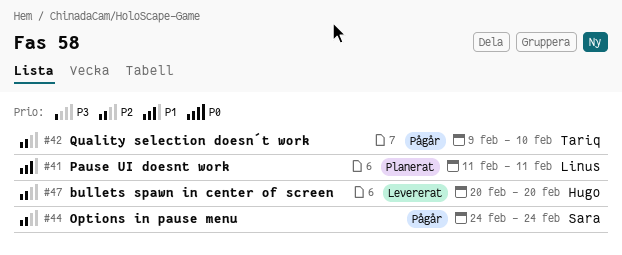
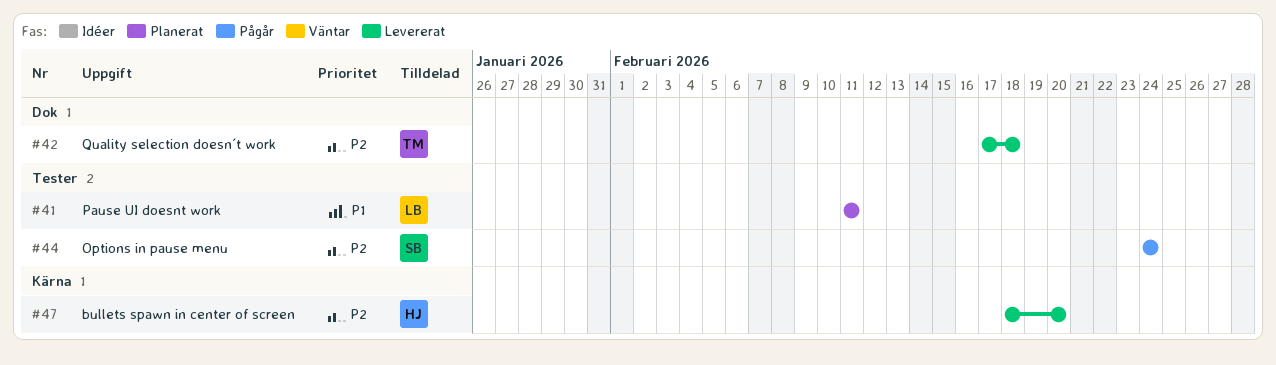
#42, status: Pågår -> Levererat
#42, start: Feb 9 -> Feb 17
#42, due: Feb 10 -> Feb 18
#47, start: Feb 20 -> Feb 18

